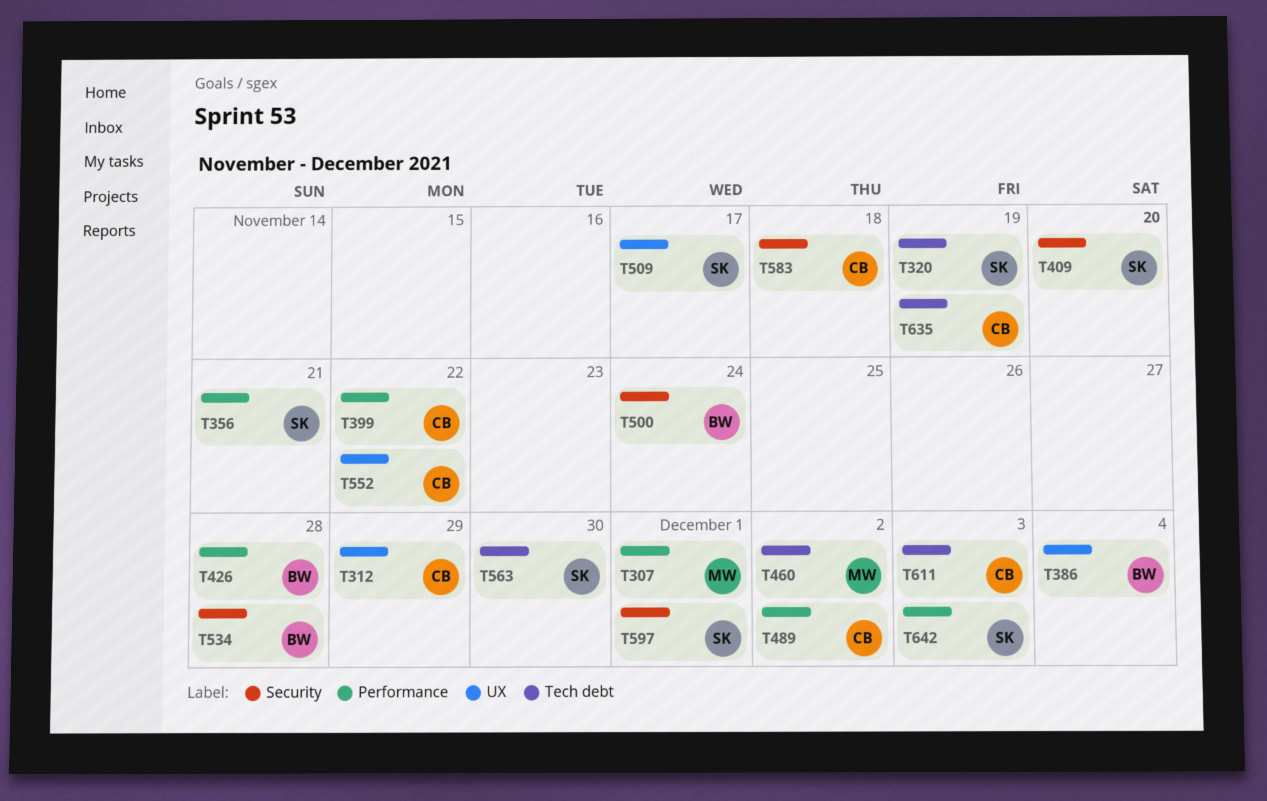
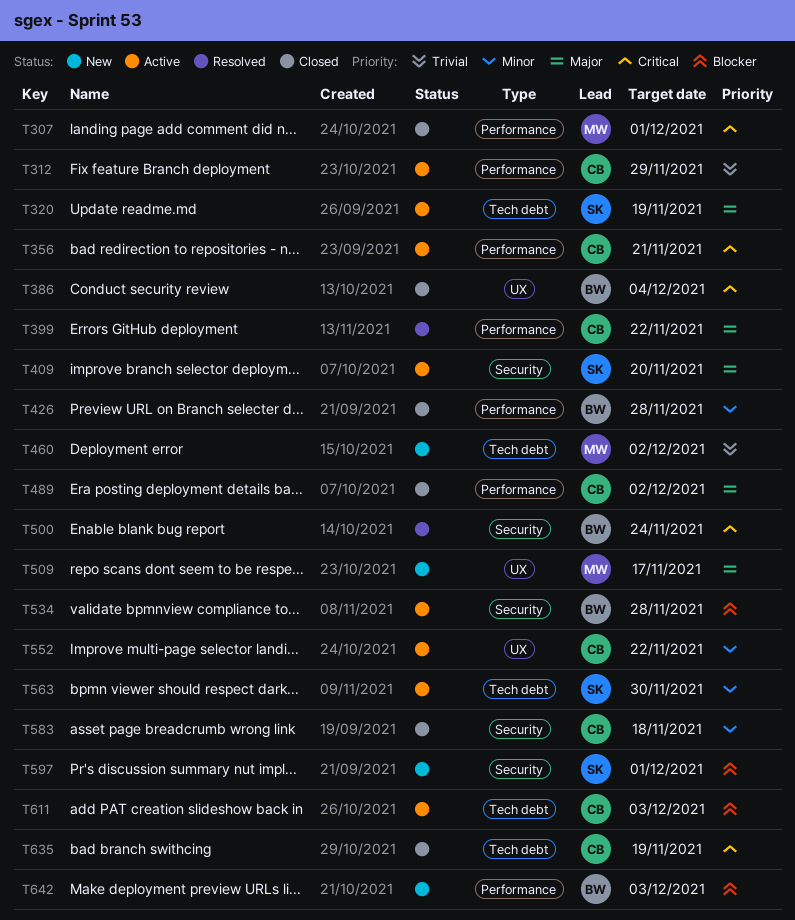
T312, label: UX -> Performance
T356, owner: SK -> CB
T509, owner: SK -> MW
T642, owner: SK -> BW

